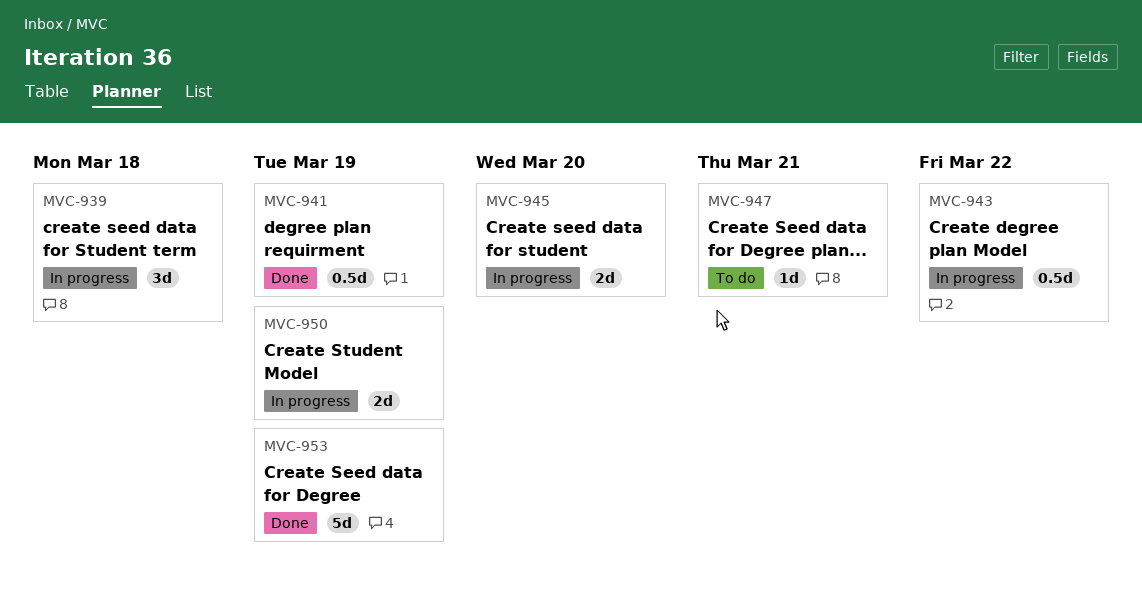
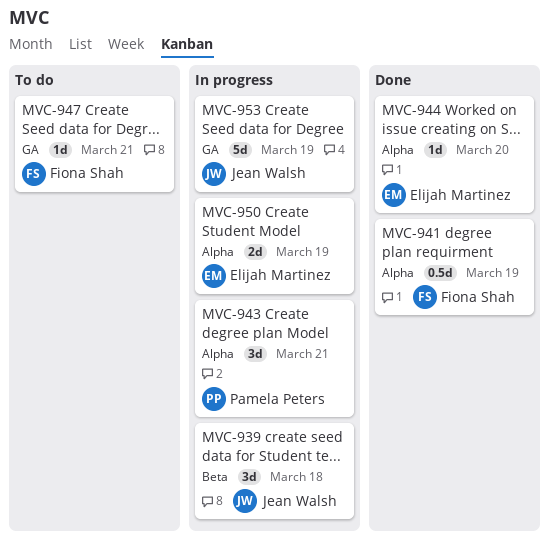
MVC-943, estimate: 0.5d -> 3d
MVC-943, due: Mar 22 -> Mar 21
MVC-944: none -> present
MVC-945: present -> none
MVC-953, status: Done -> In progress

